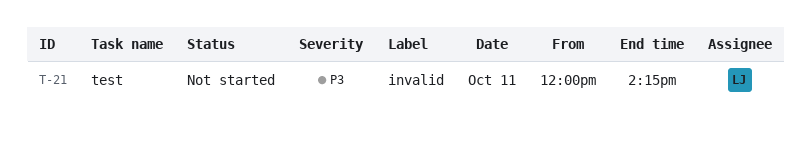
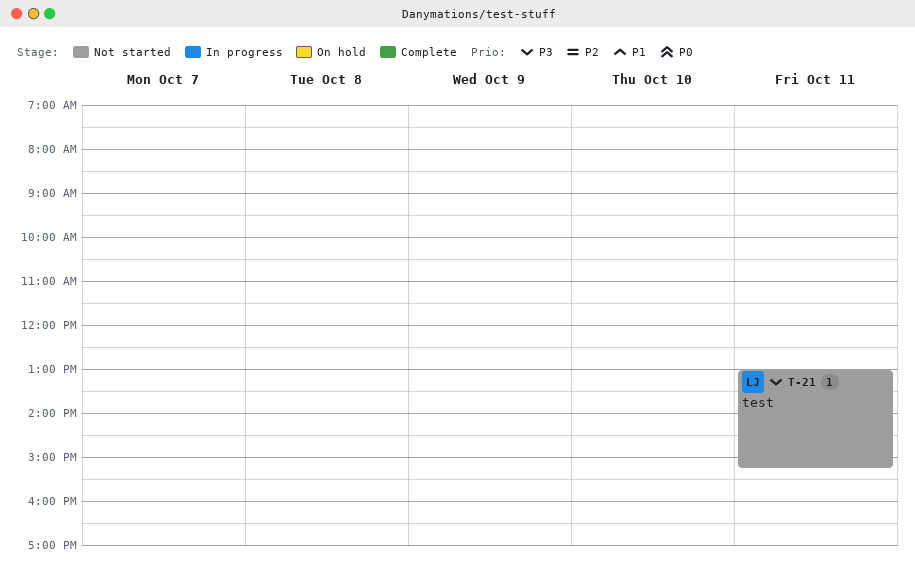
T-21, begins: 12:00 -> 13:00
T-21, ends: 14:15 -> 15:15

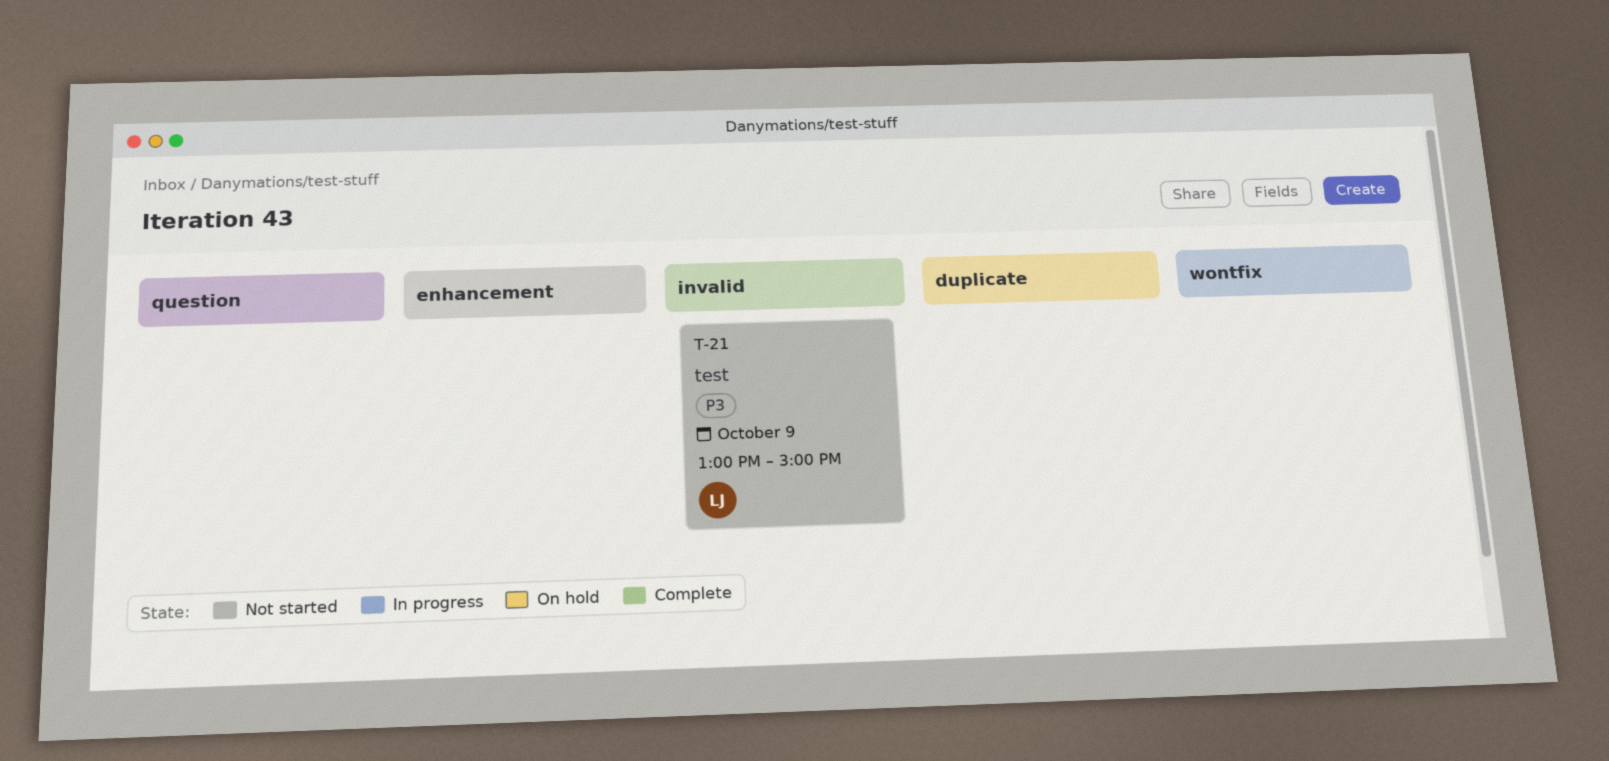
T-21, day: Oct 11 -> Oct 9
T-21, ends: 15:15 -> 15:00

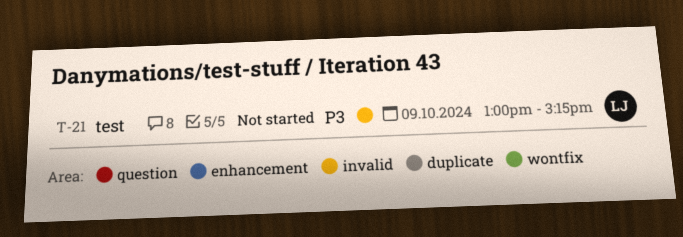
T-21, ends: 15:00 -> 15:15

